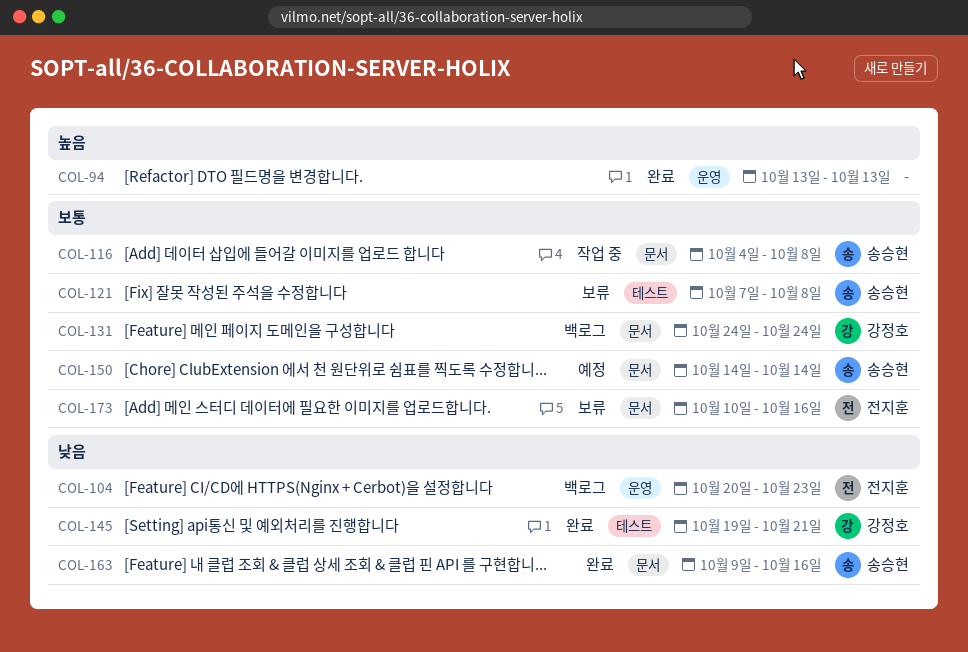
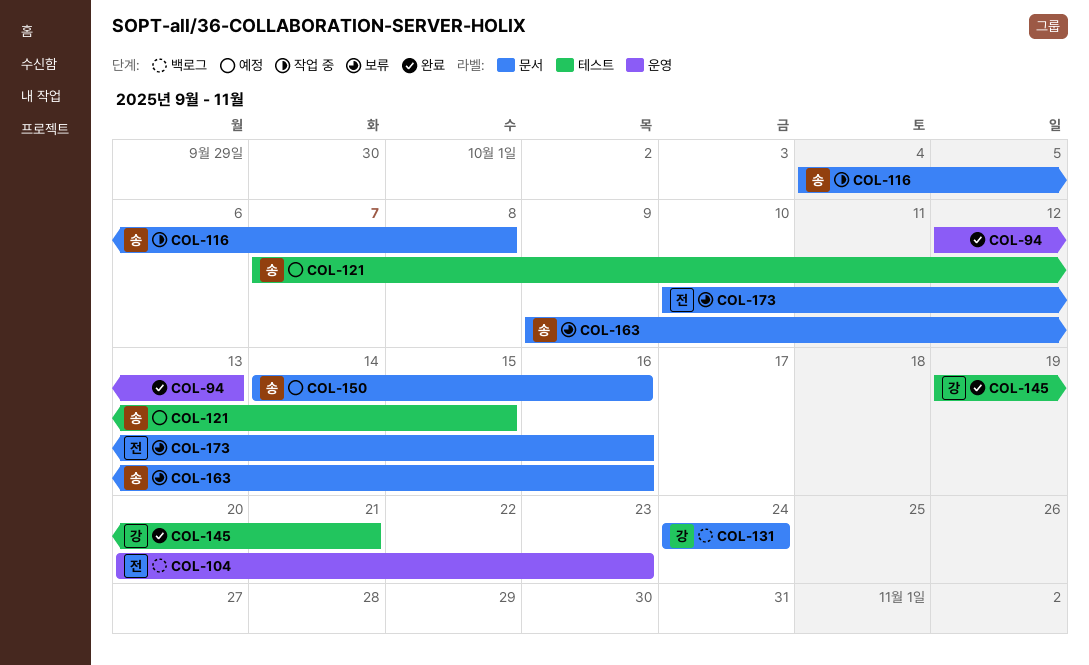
COL-94, start: Oct 13 -> Oct 12
COL-121, status: 보류 -> 예정
COL-121, due: Oct 8 -> Oct 15
COL-150, due: Oct 14 -> Oct 16
COL-163, status: 완료 -> 보류

